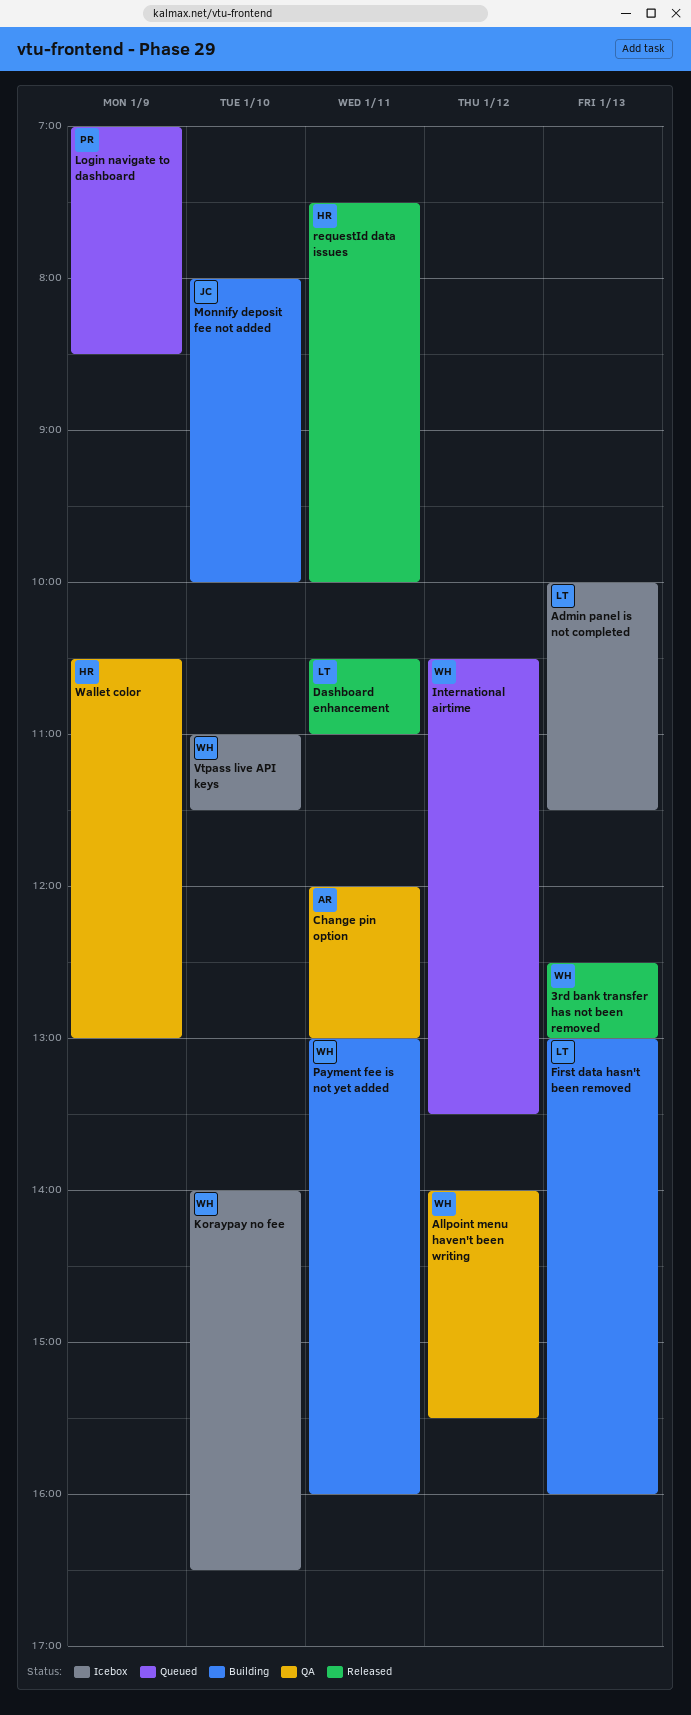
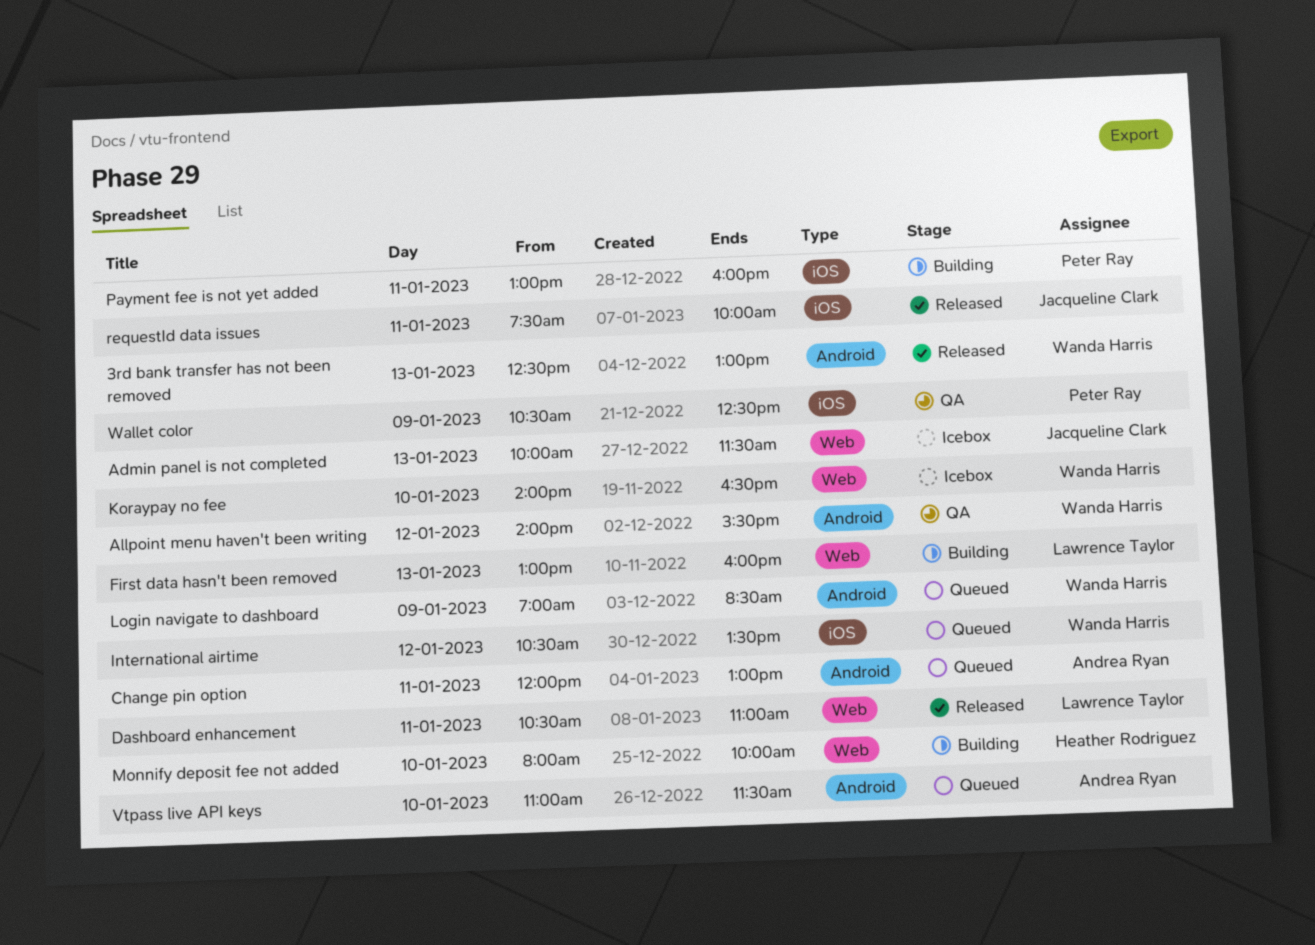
Admin panel is not completed, owner: Lawrence Taylor -> Jacqueline Clark
Change pin option, status: QA -> Queued
Login navigate to dashboard, owner: Peter Ray -> Wanda Harris
Monnify deposit fee not added, owner: Jacqueline Clark -> Heather Rodriguez
Payment fee is not yet added, owner: Wanda Harris -> Peter Ray
requestId data issues, owner: Heather Rodriguez -> Jacqueline Clark
Vtpass live API keys, status: Icebox -> Queued
Vtpass live API keys, owner: Wanda Harris -> Andrea Ryan
Wallet color, owner: Heather Rodriguez -> Peter Ray
Wallet color, ends: 13:00 -> 12:30

